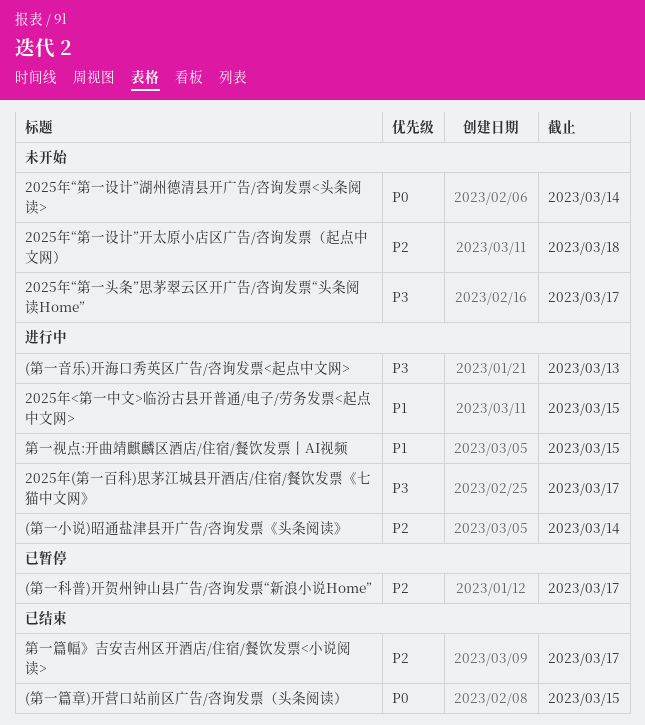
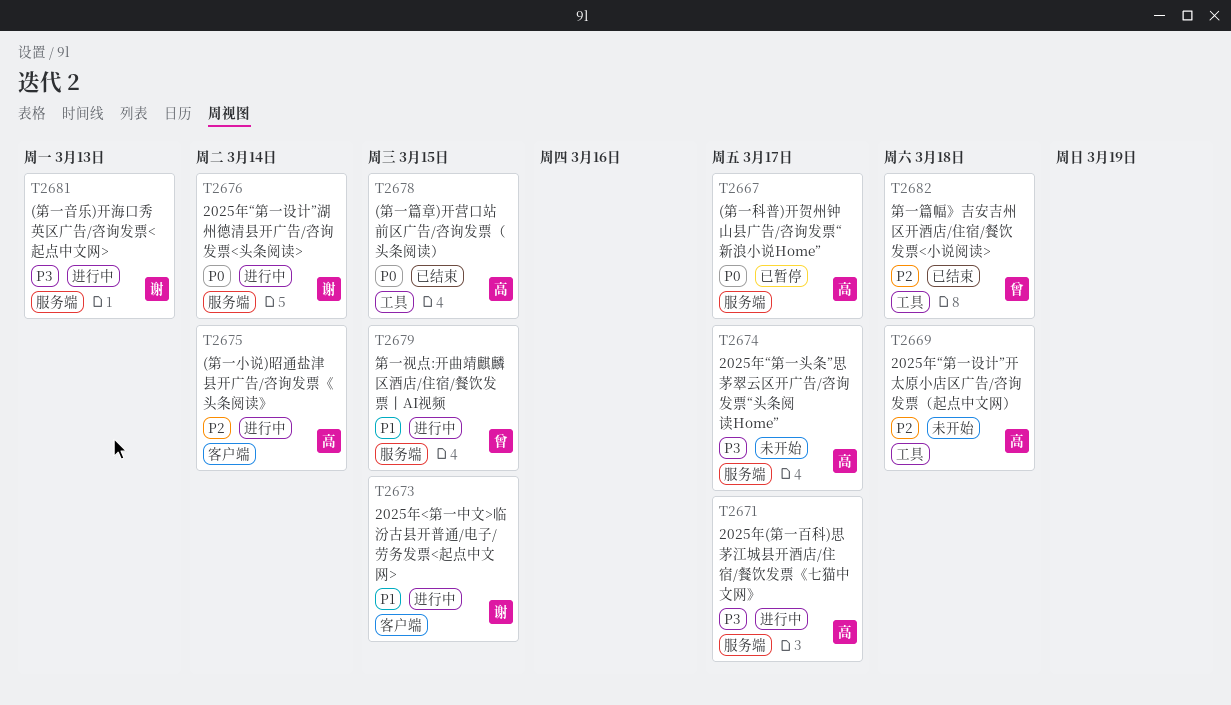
(第一科普)开贺州钟山县广告/咨询发票“新浪小说Home”, priority: P2 -> P0
2025年“第一设计”湖州德清县开广告/咨询发票<头条阅读>, status: 未开始 -> 进行中
第一篇幅》吉安吉州区开酒店/住宿/餐饮发票<小说阅读>, due: Mar 17 -> Mar 18

